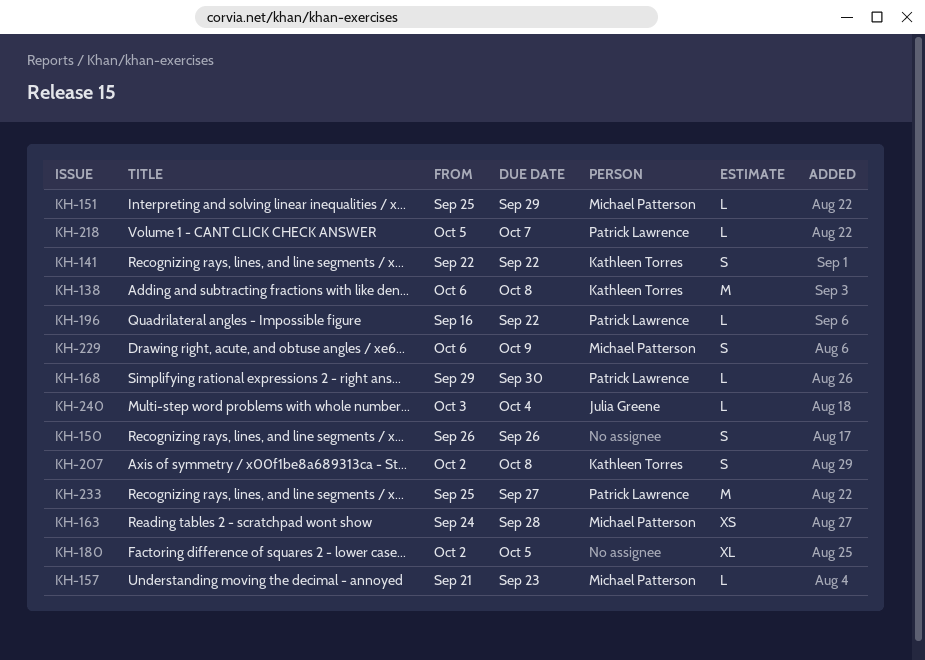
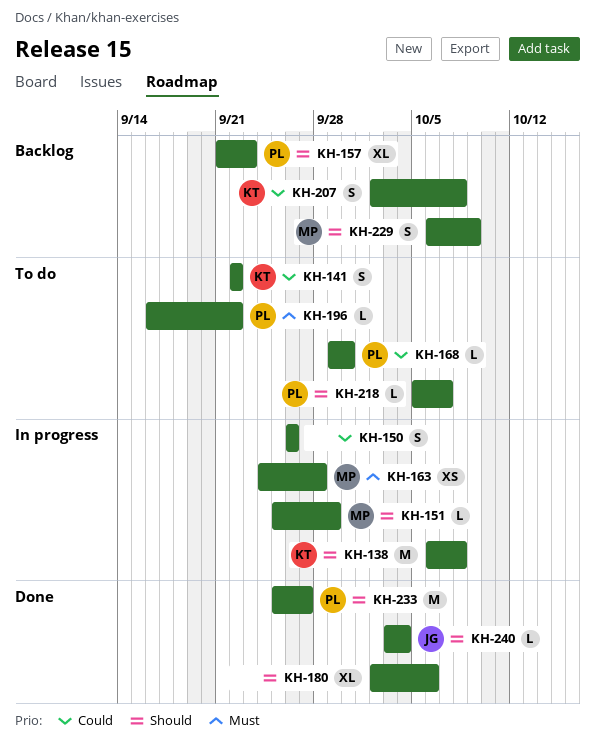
KH-157, owner: Michael Patterson -> Patrick Lawrence
KH-157, estimate: L -> XL
KH-180, due: Oct 5 -> Oct 6

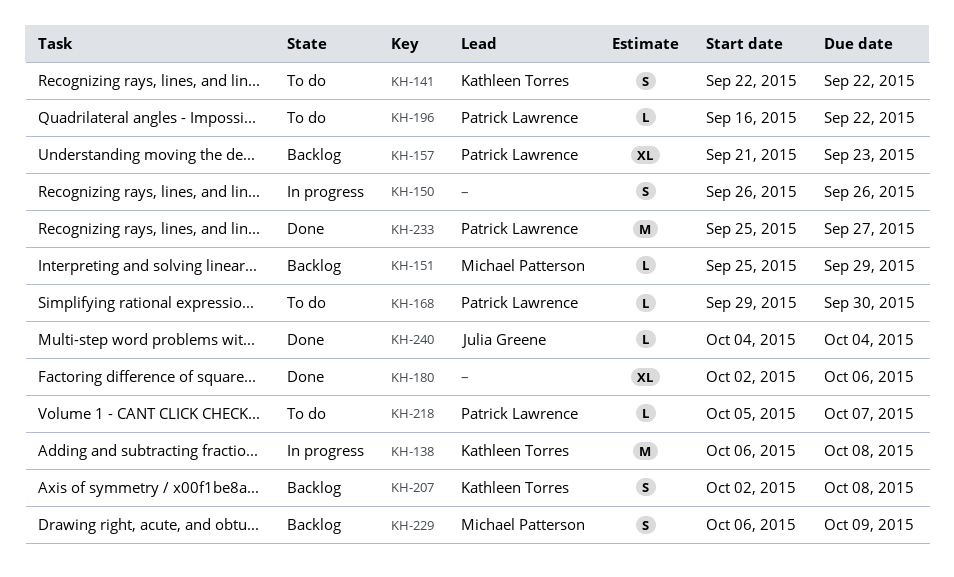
KH-151, status: In progress -> Backlog
KH-163: present -> none
KH-240, start: Oct 3 -> Oct 4

